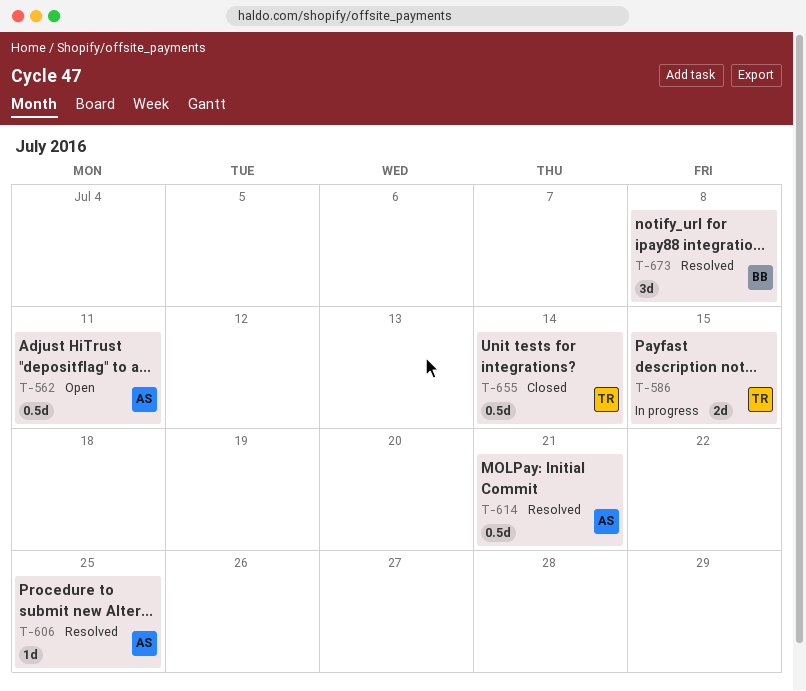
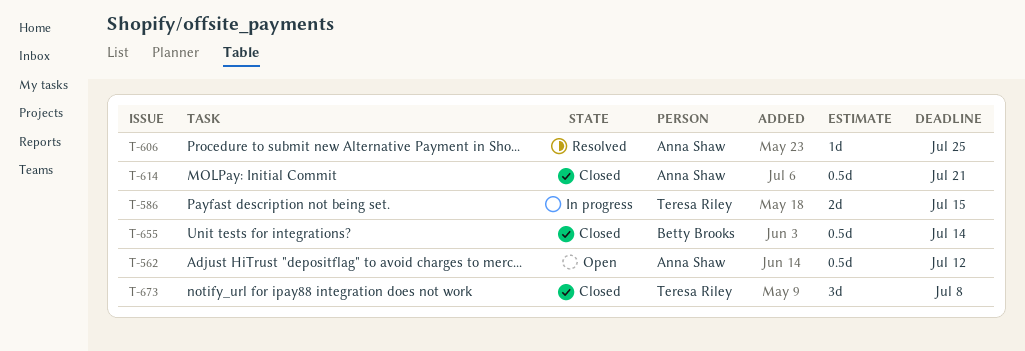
T-562, due: Jul 11 -> Jul 12
T-614, status: Resolved -> Closed
T-655, owner: Teresa Riley -> Betty Brooks
T-673, status: Resolved -> Closed
T-673, owner: Betty Brooks -> Teresa Riley

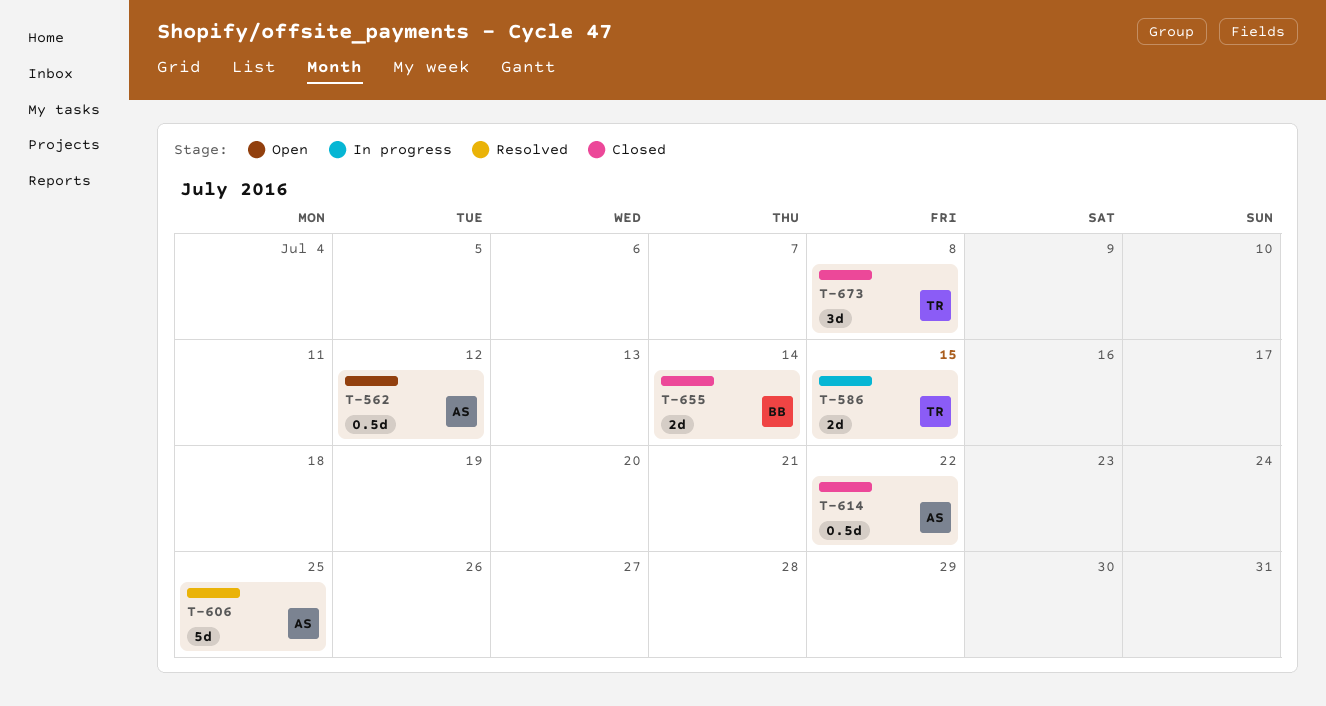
T-606, estimate: 1d -> 5d
T-614, due: Jul 21 -> Jul 22
T-655, estimate: 0.5d -> 2d

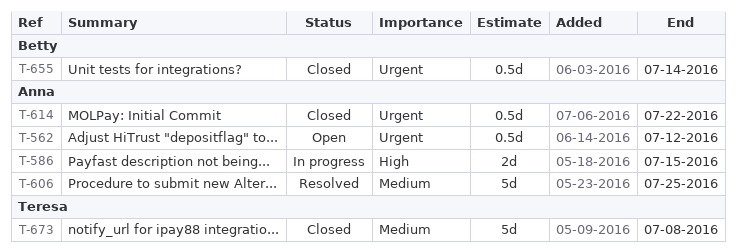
T-586, owner: Teresa -> Anna
T-655, estimate: 2d -> 0.5d
T-673, estimate: 3d -> 5d

